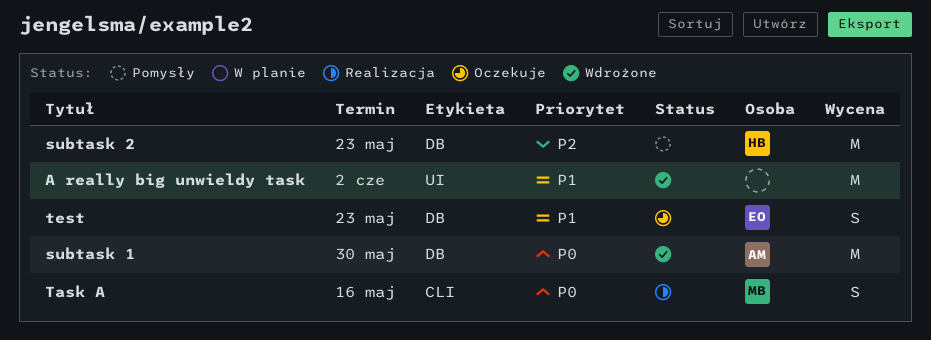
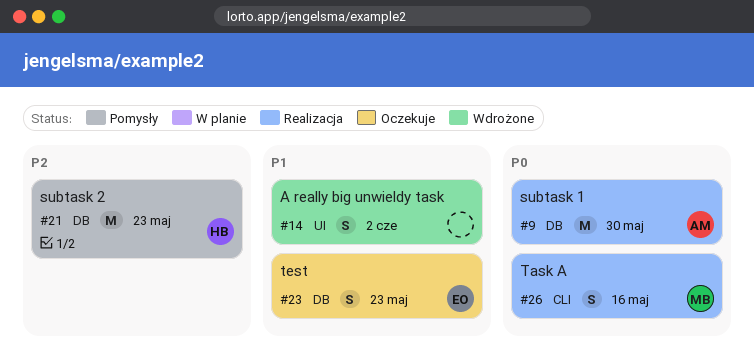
A really big unwieldy task, estimate: M -> S
subtask 1, status: Wdrożone -> Realizacja

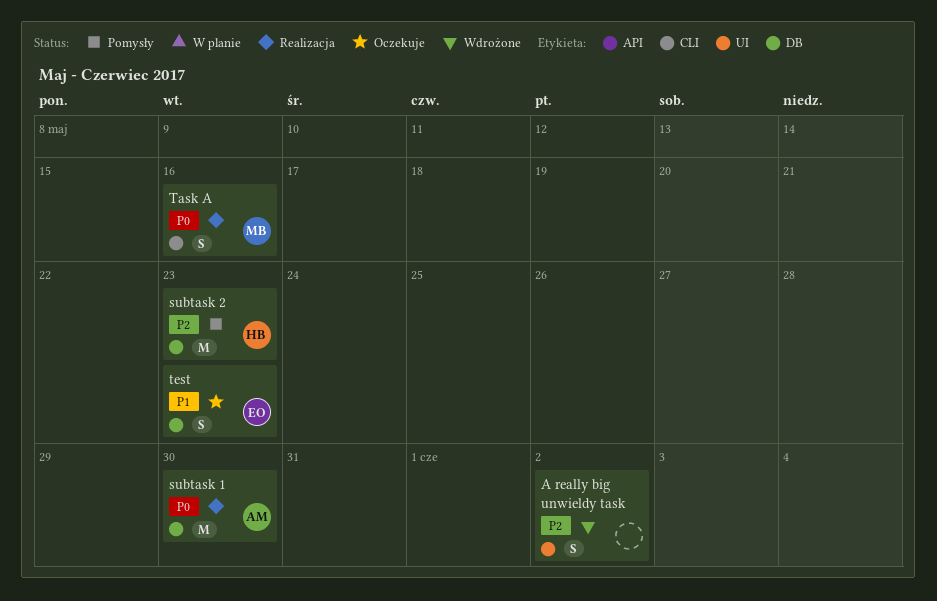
A really big unwieldy task, priority: P1 -> P2

